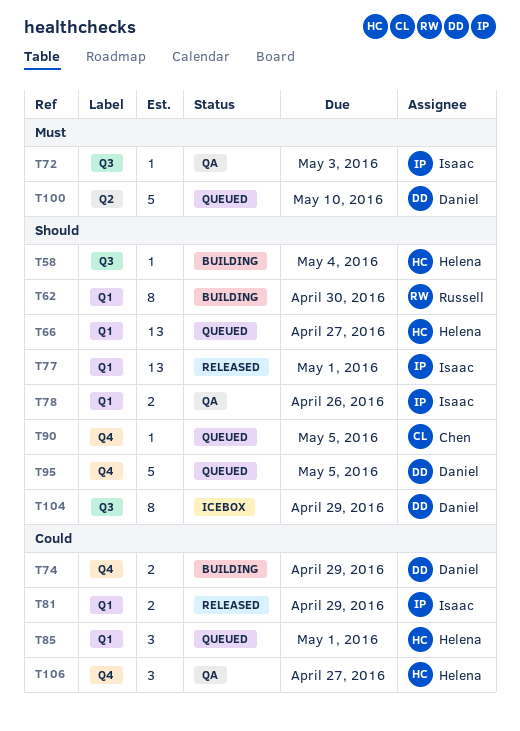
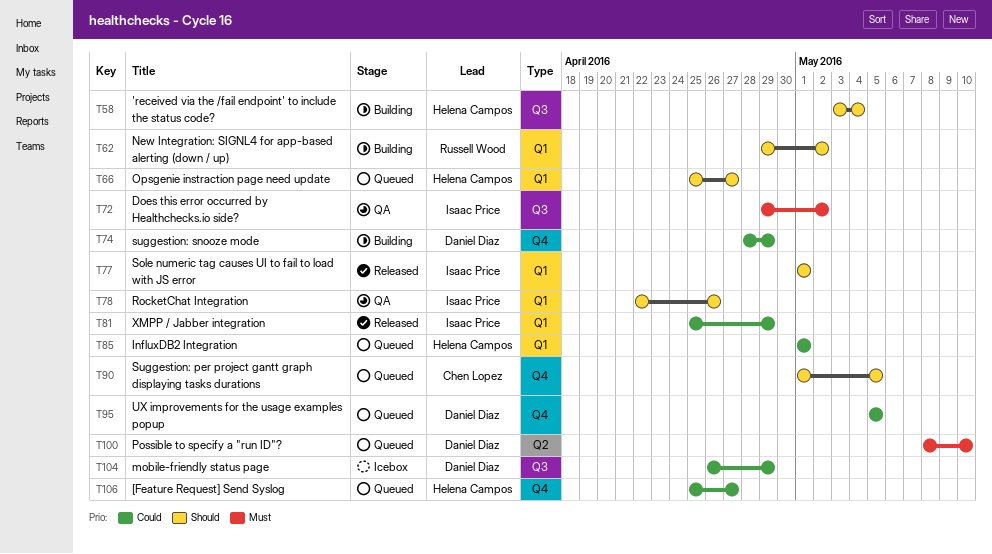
T62, due: Apr 30 -> May 2
T72, due: May 3 -> May 2
T95, priority: Should -> Could
T104, priority: Should -> Could
T106, status: QA -> Queued

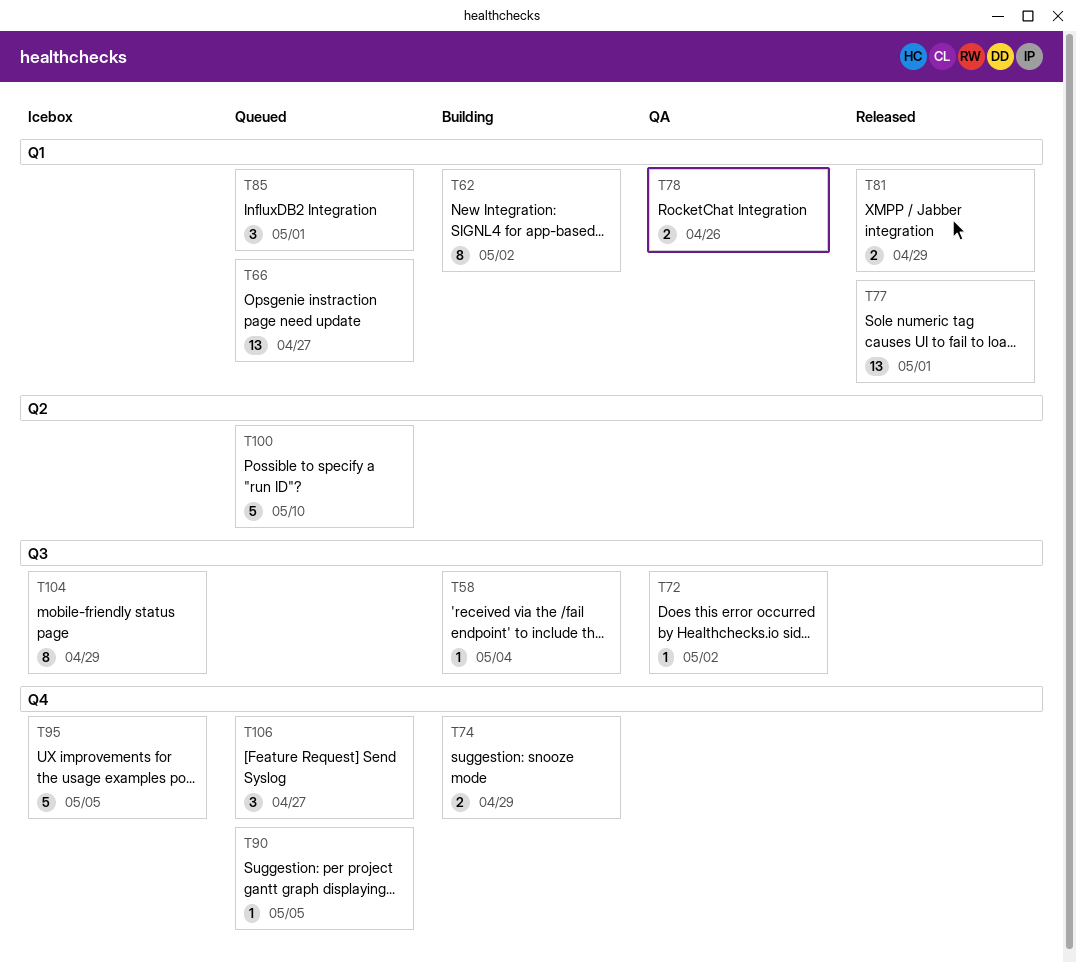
T95, status: Queued -> Icebox

